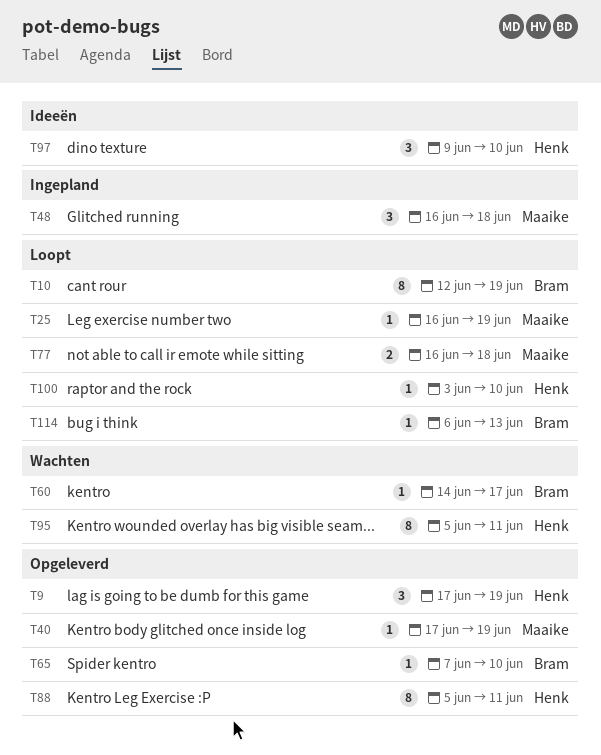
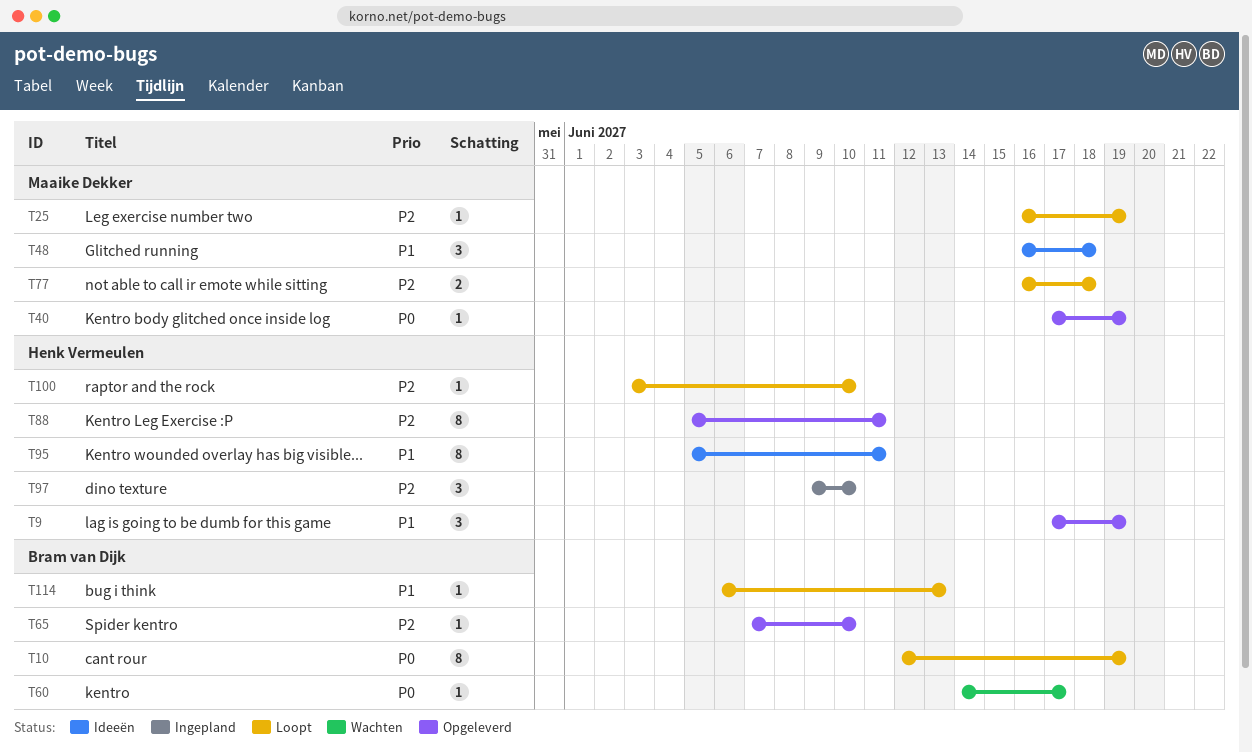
T48, status: Ingepland -> Ideeën
T95, status: Wachten -> Ideeën
T97, status: Ideeën -> Ingepland

